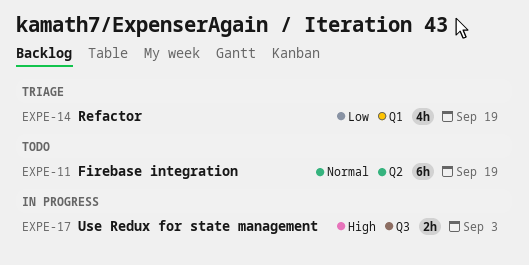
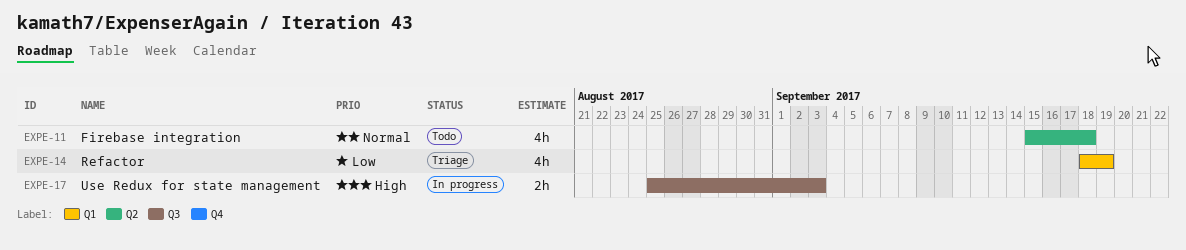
EXPE-11, estimate: 6h -> 4h
EXPE-11, due: Sep 19 -> Sep 18

